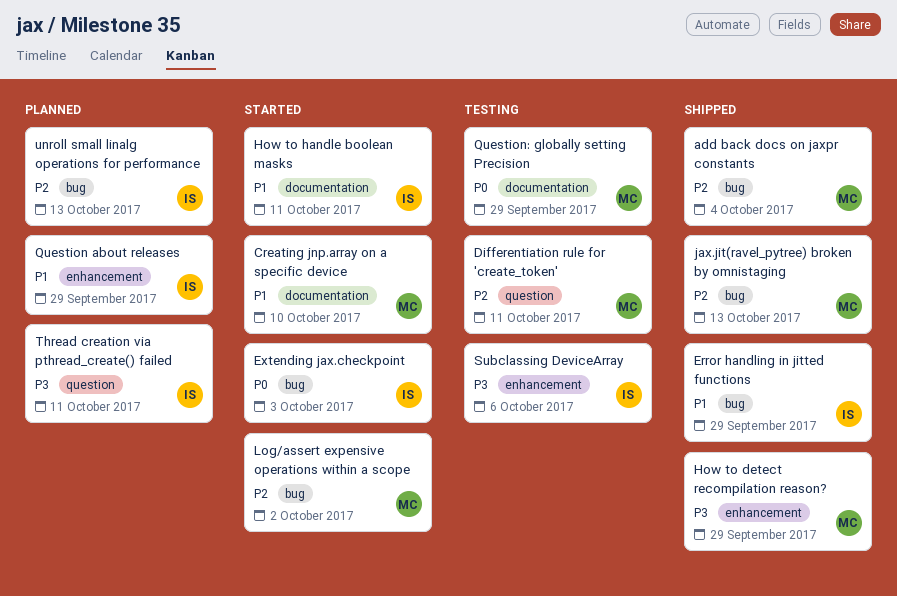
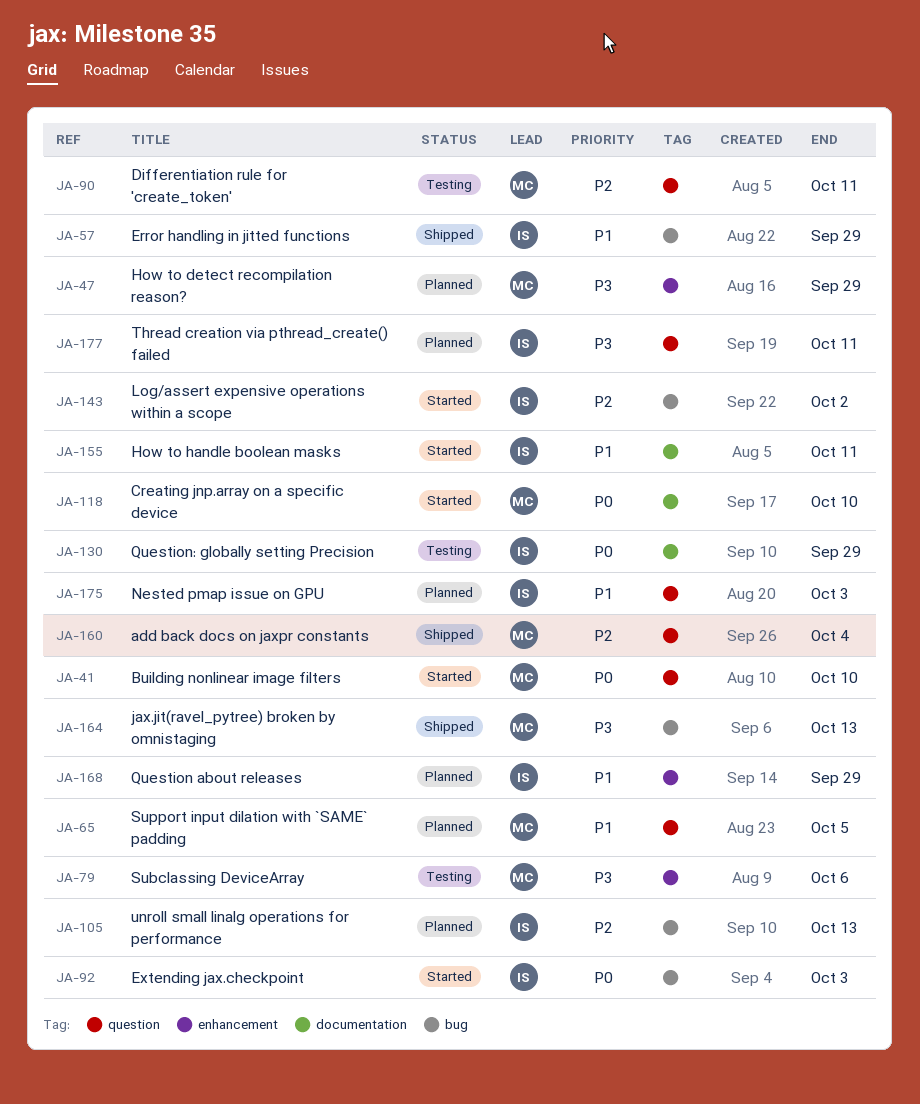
add back docs on jaxpr constants, label: bug -> question
Building nonlinear image filters: none -> present
Creating jnp.array on a specific device, priority: P1 -> P0
How to detect recompilation reason?, status: Shipped -> Planned
jax.jit(ravel_pytree) broken by omnistaging, priority: P2 -> P3
Log/assert expensive operations within a scope, owner: MC -> IS
Nested pmap issue on GPU: none -> present
Question: globally setting Precision, owner: MC -> IS
Subclassing DeviceArray, owner: IS -> MC
Support input dilation with `SAME` padding: none -> present

